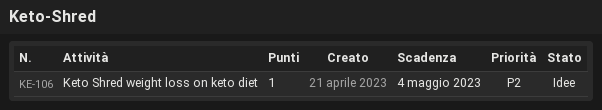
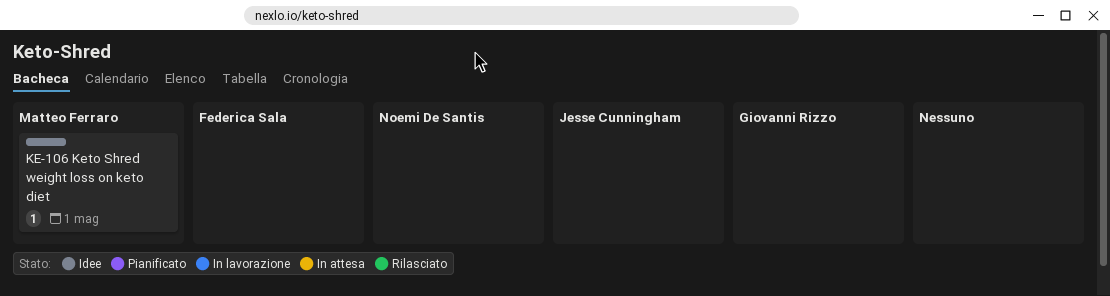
KE-106, due: May 4 -> May 1

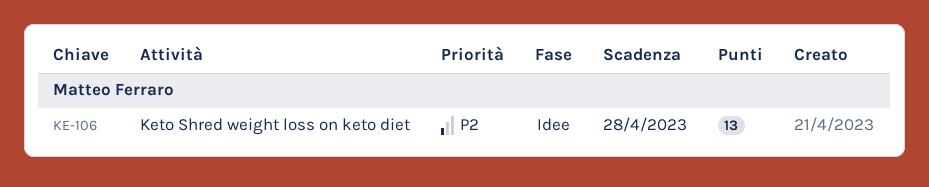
KE-106, estimate: 1 -> 13
KE-106, due: May 1 -> Apr 28

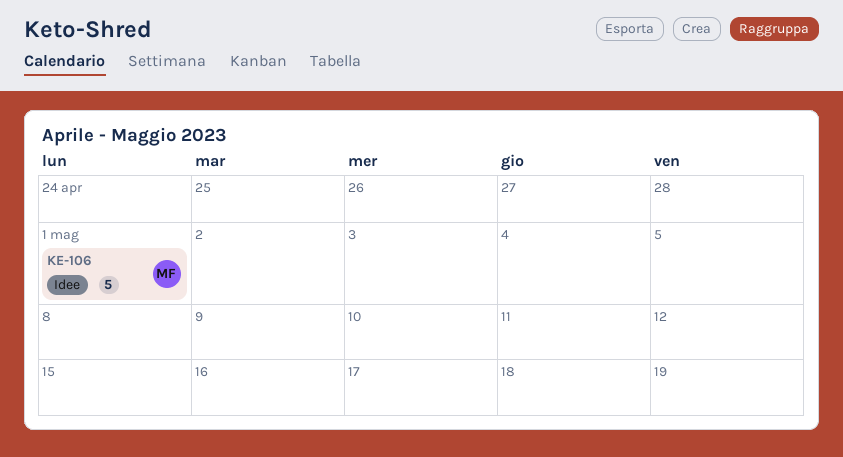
KE-106, estimate: 13 -> 5
KE-106, due: Apr 28 -> May 1

